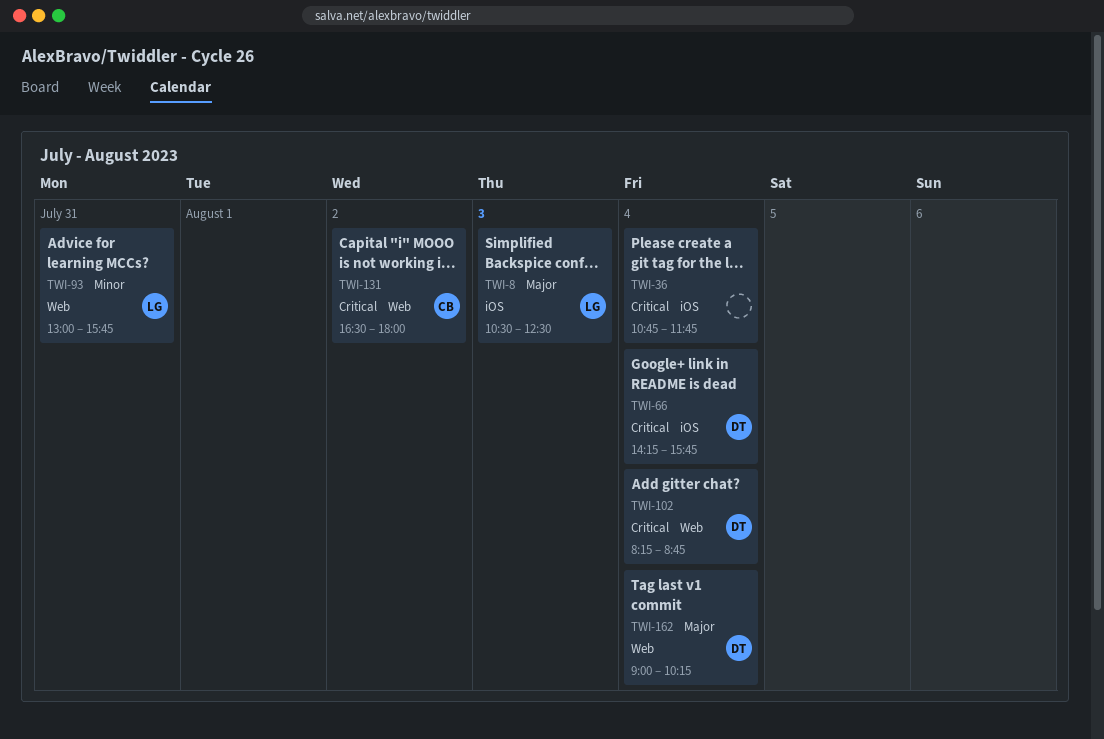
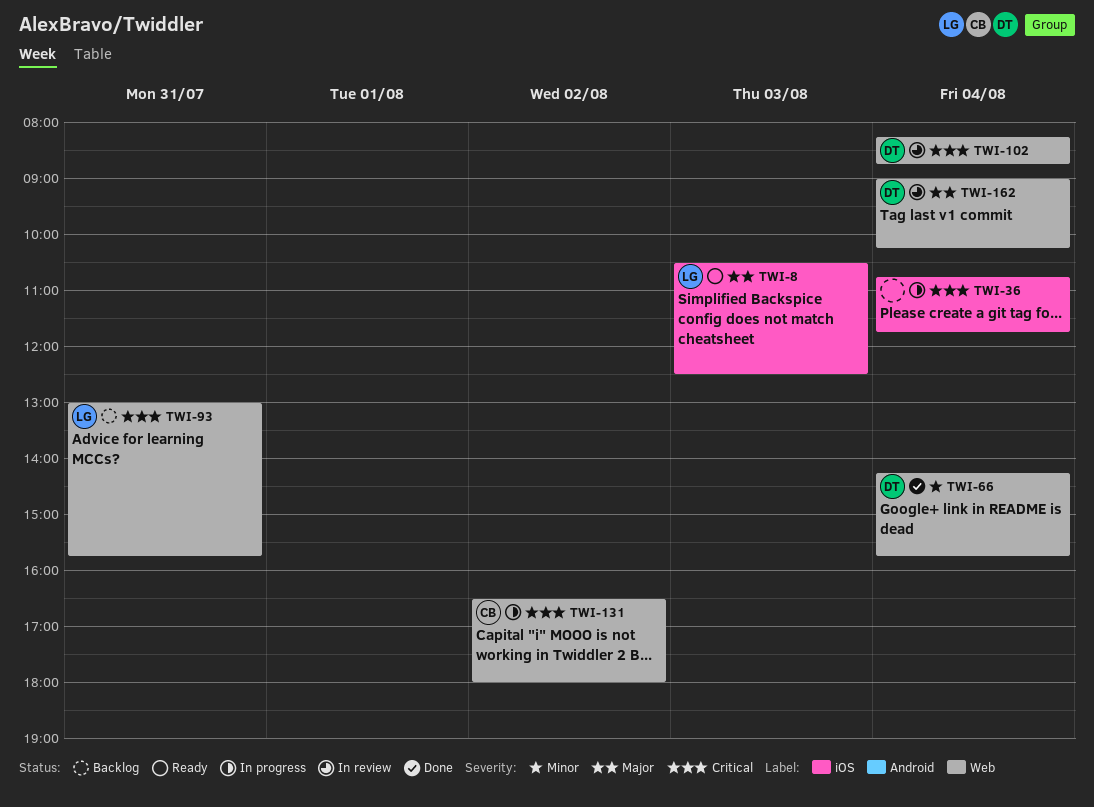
TWI-66, priority: Critical -> Minor
TWI-66, label: iOS -> Web
TWI-93, priority: Minor -> Critical

